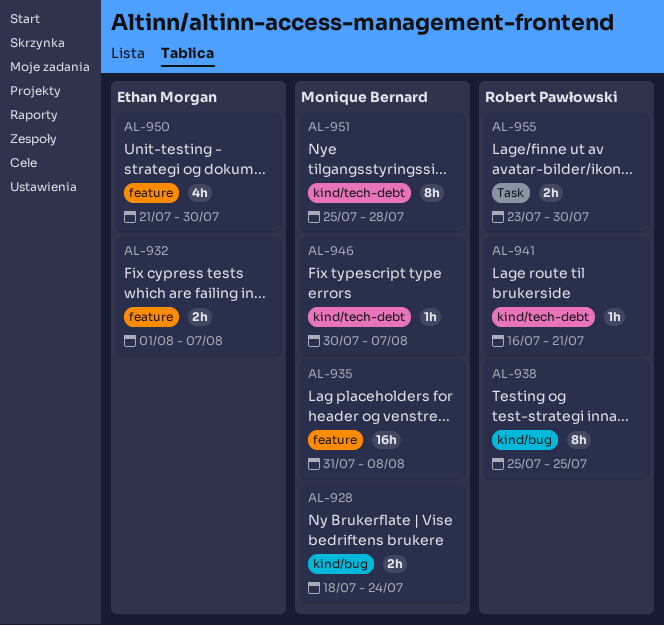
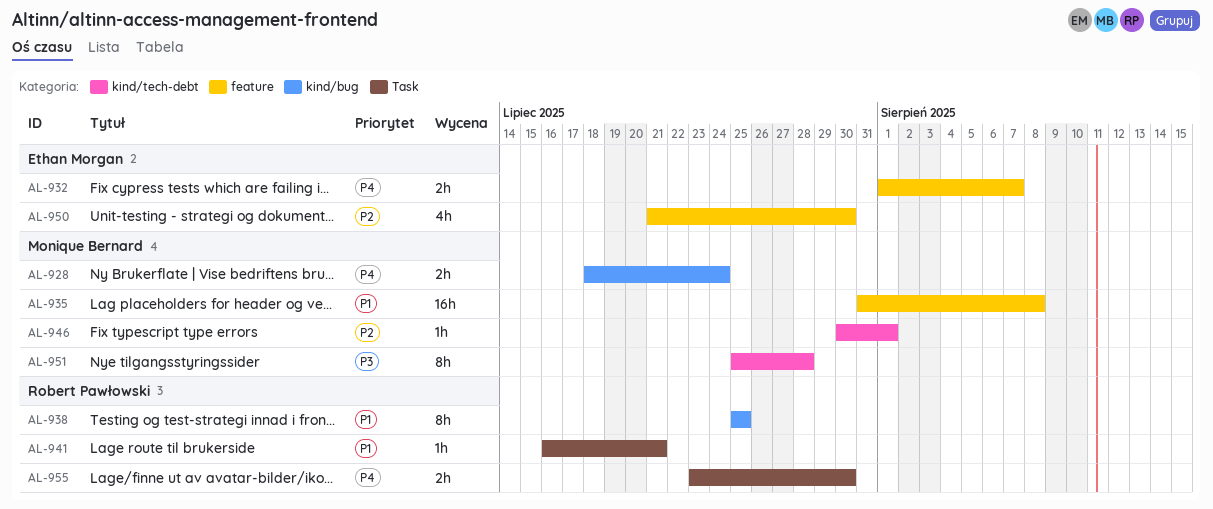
AL-941, label: kind/tech-debt -> Task
AL-946, due: Aug 7 -> Aug 1

